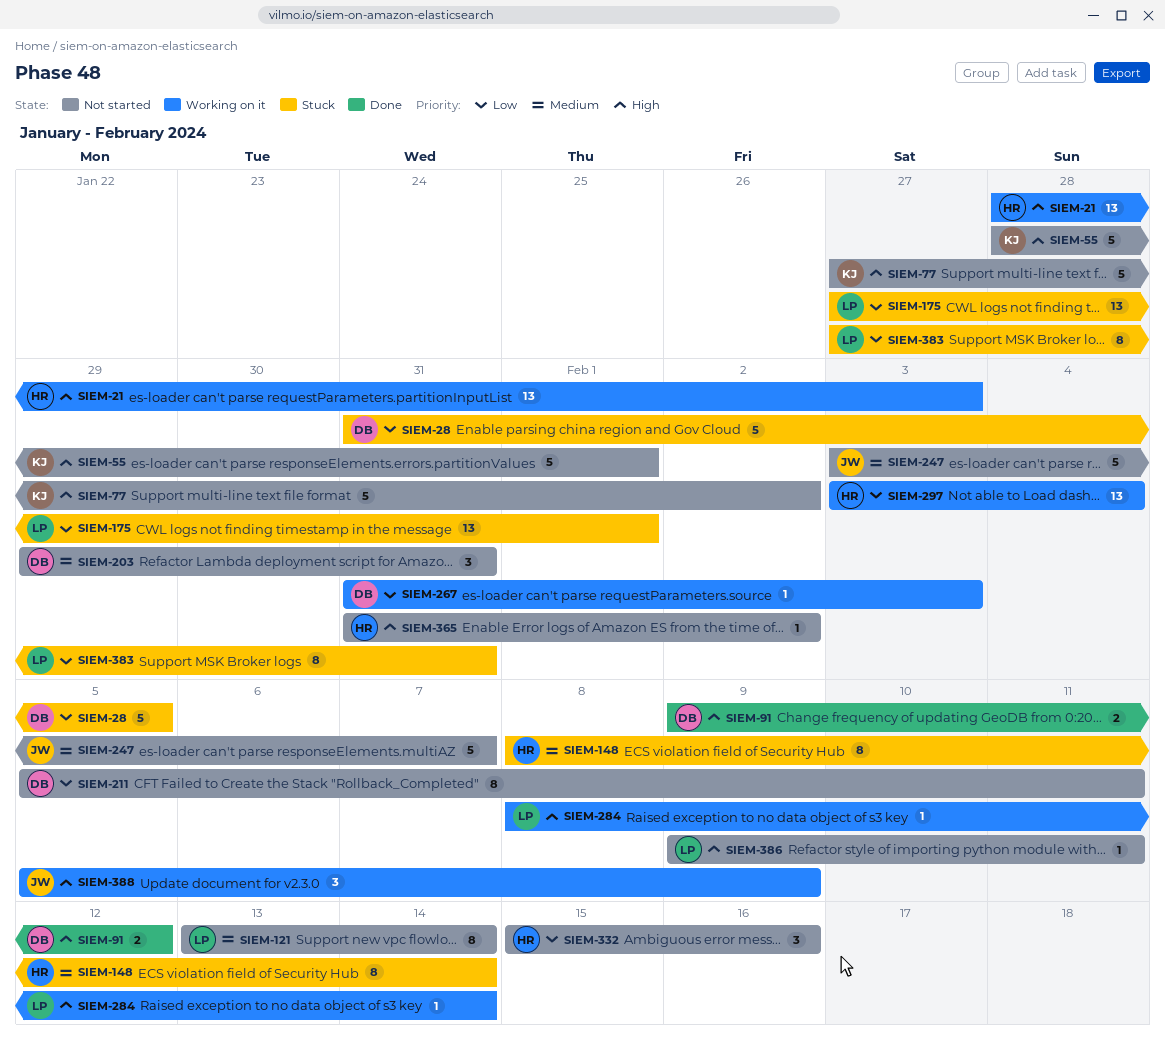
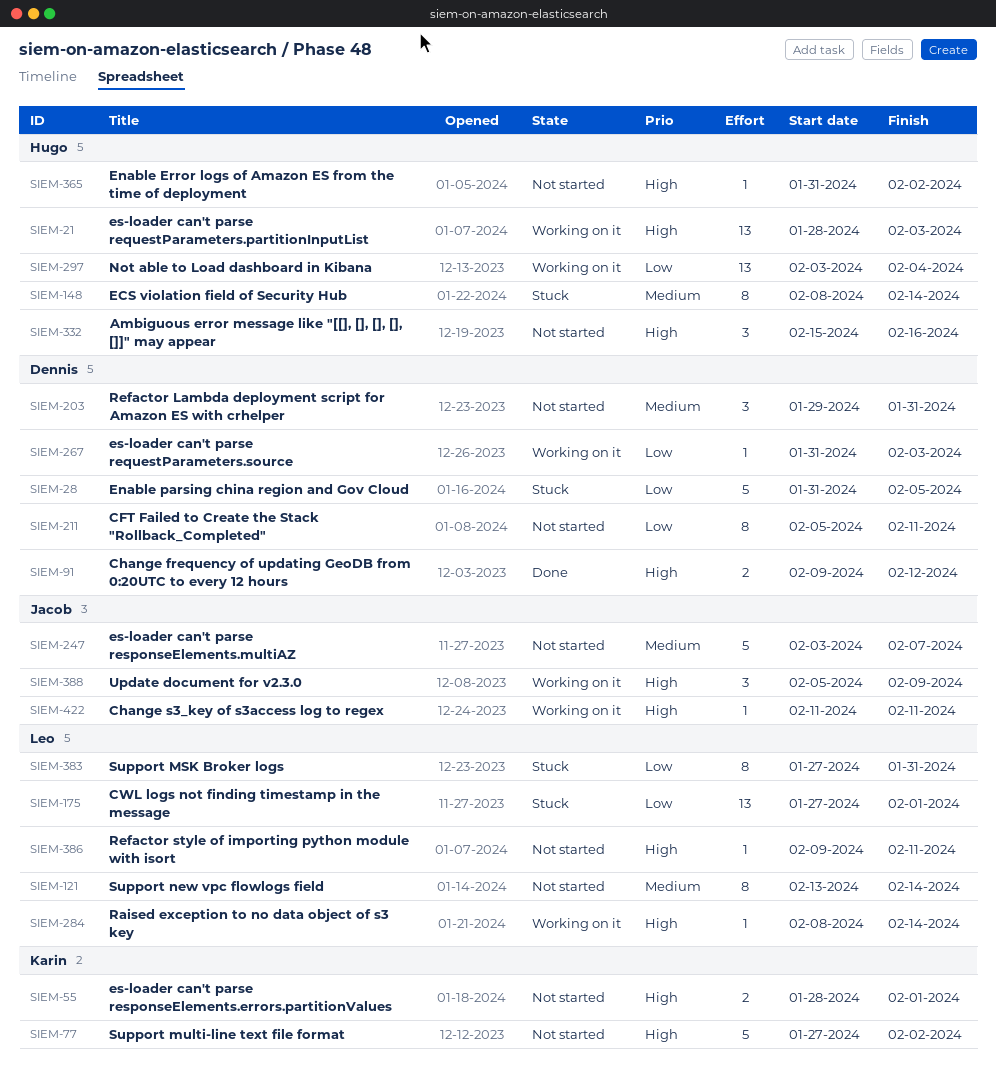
SIEM-55, estimate: 5 -> 2
SIEM-332, priority: Low -> High
SIEM-422: none -> present

